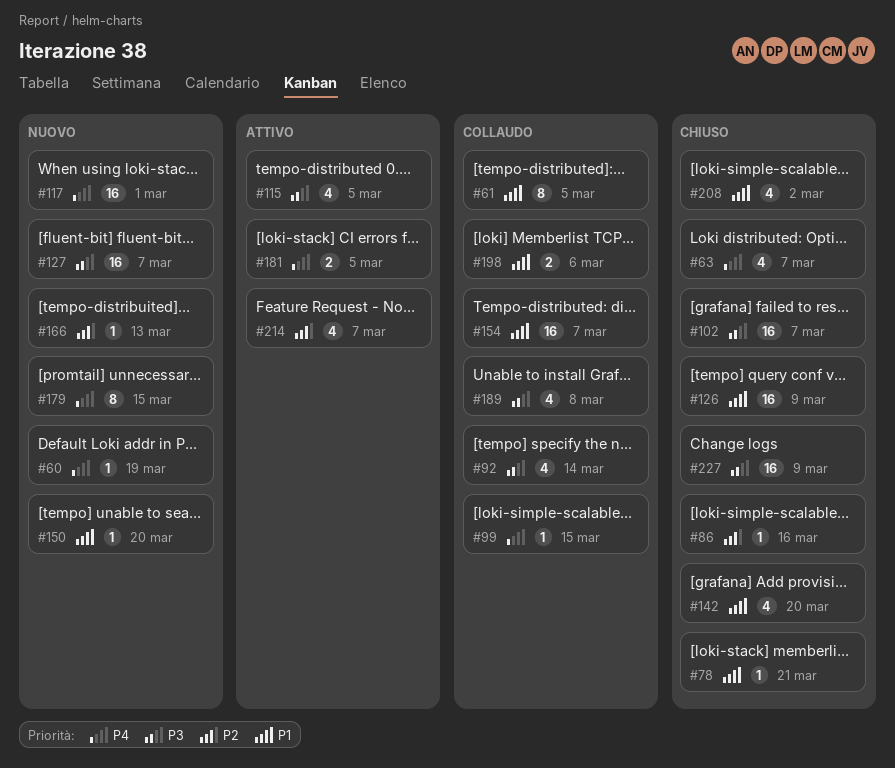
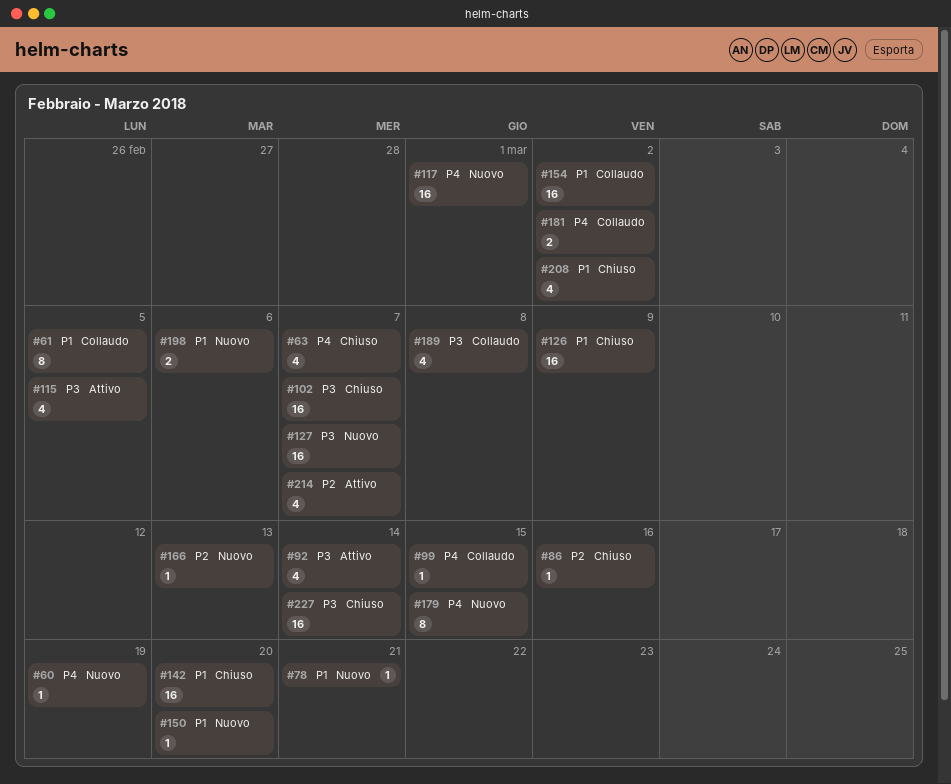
#78, status: Chiuso -> Nuovo
#92, status: Collaudo -> Attivo
#142, estimate: 4 -> 16
#154, due: Mar 7 -> Mar 2
#181, status: Attivo -> Collaudo
#181, due: Mar 5 -> Mar 2
#198, status: Collaudo -> Nuovo
#227, due: Mar 9 -> Mar 14

